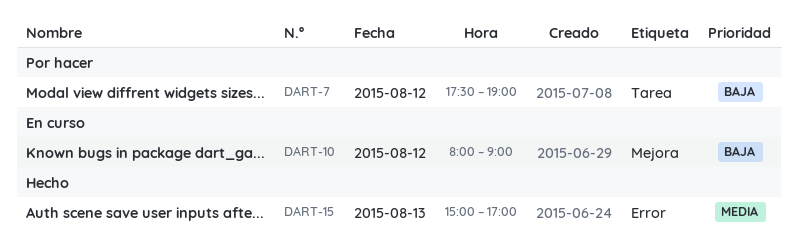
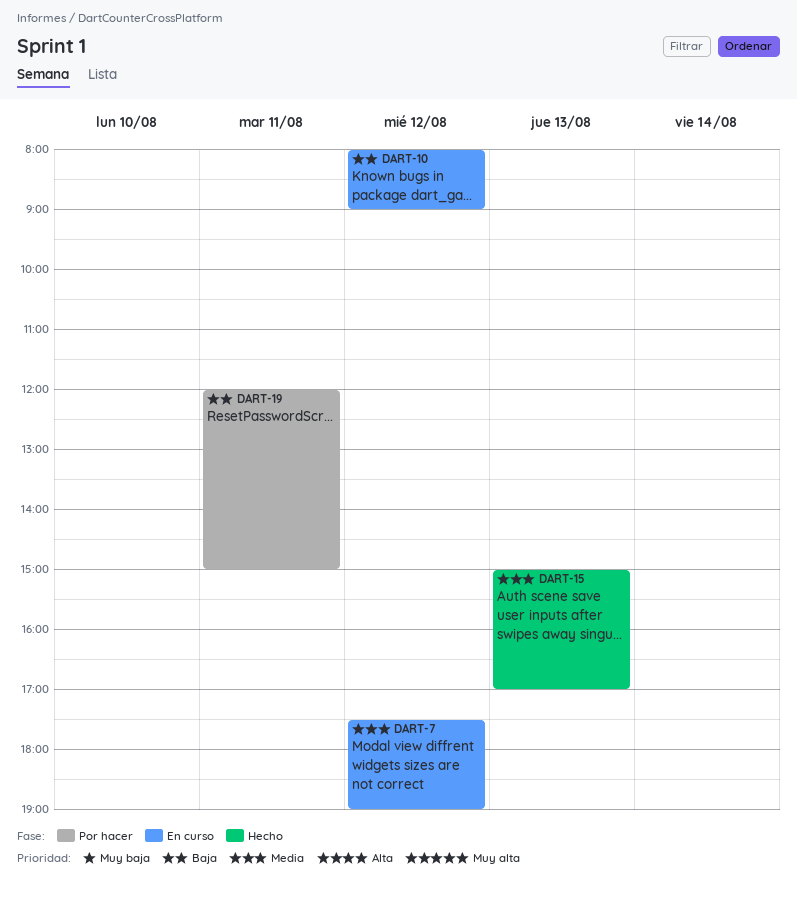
DART-7, status: Por hacer -> En curso
DART-7, priority: Baja -> Media
DART-19: none -> present

